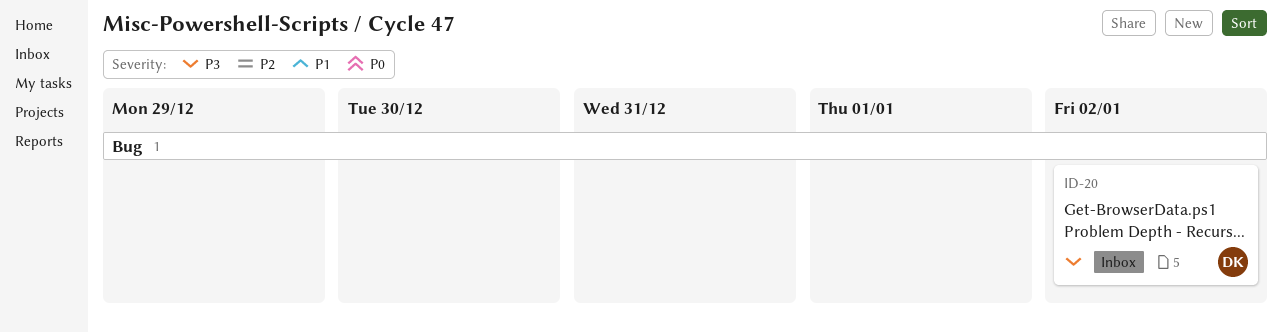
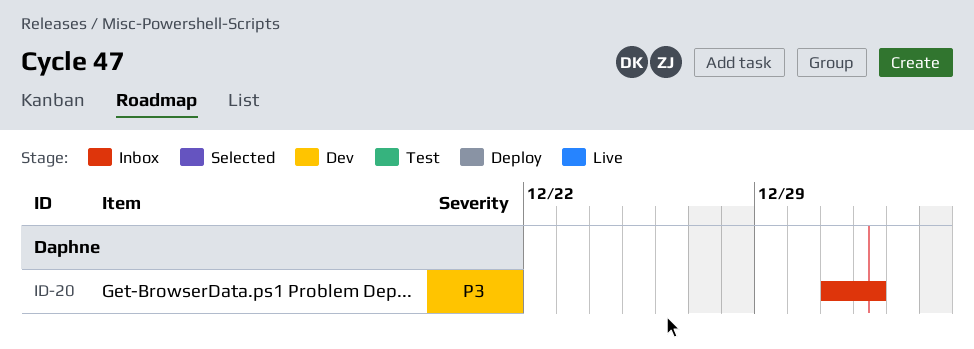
ID-20, due: Jan 2 -> Jan 1

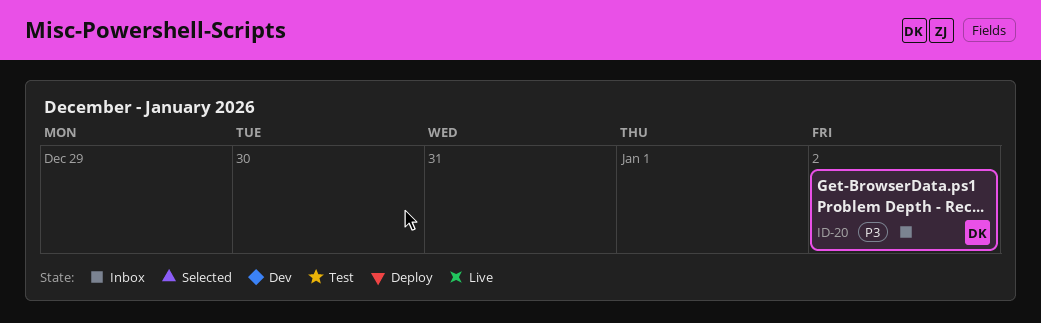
ID-20, due: Jan 1 -> Jan 2

